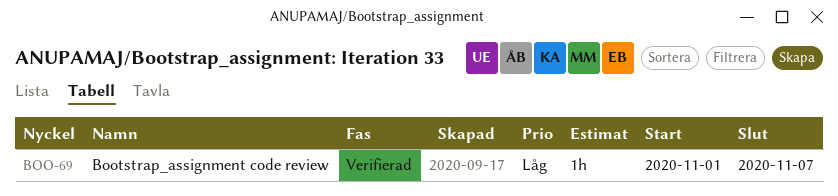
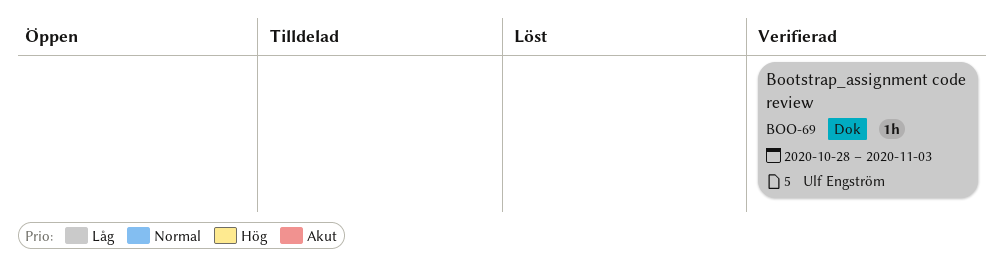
BOO-69, start: Nov 1 -> Oct 28
BOO-69, due: Nov 7 -> Nov 3

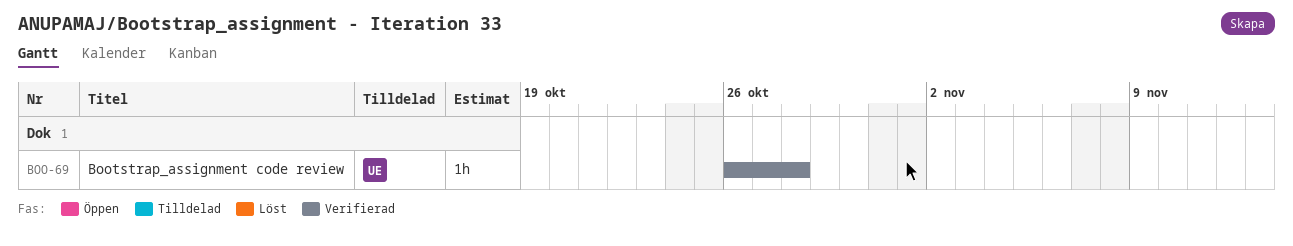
BOO-69, start: Oct 28 -> Oct 26
BOO-69, due: Nov 3 -> Oct 28

